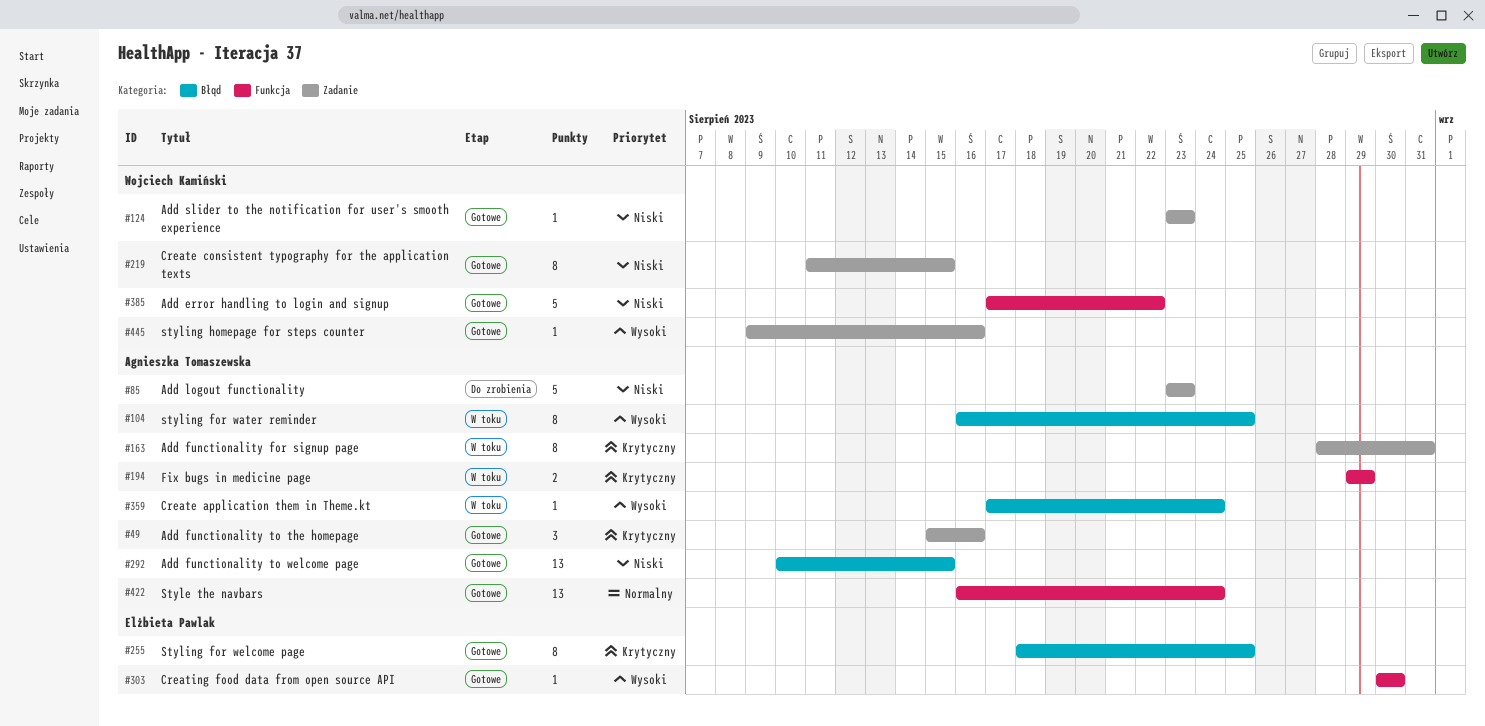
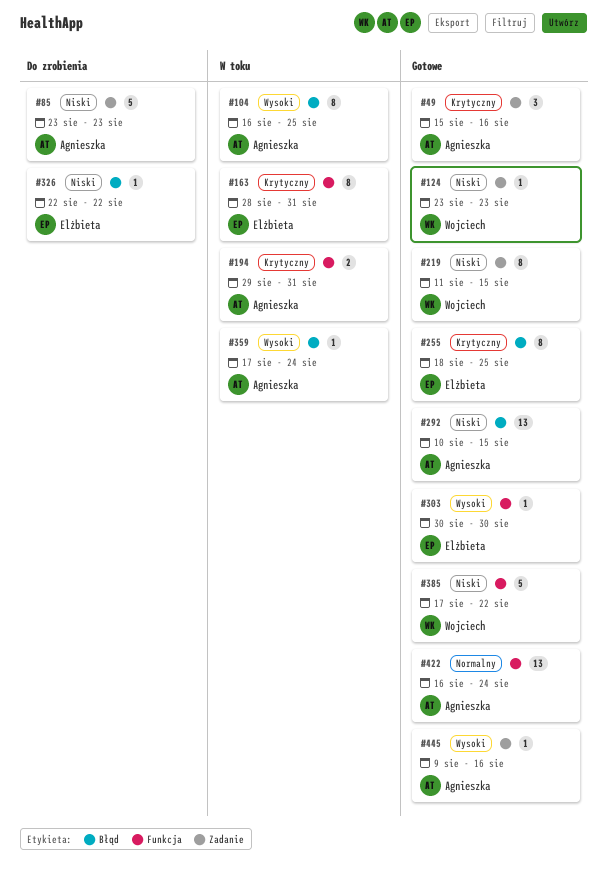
#163, owner: Agnieszka Tomaszewska -> Elżbieta Pawlak
#163, label: Zadanie -> Funkcja
#194, due: Aug 29 -> Aug 31
#326: none -> present
#445, owner: Wojciech Kamiński -> Agnieszka Tomaszewska

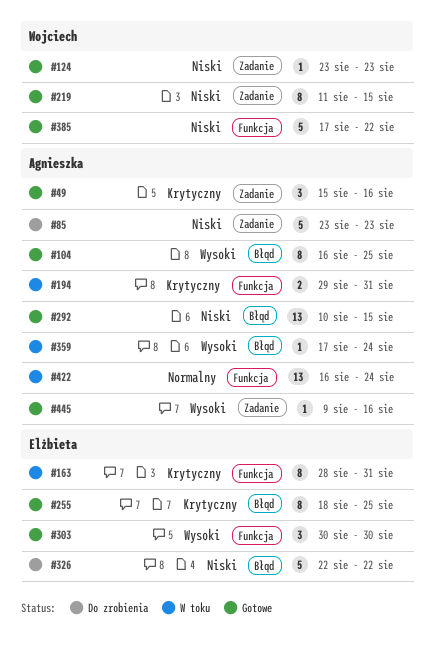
#104, status: W toku -> Gotowe
#303, estimate: 1 -> 3
#326, estimate: 1 -> 5
#422, status: Gotowe -> W toku

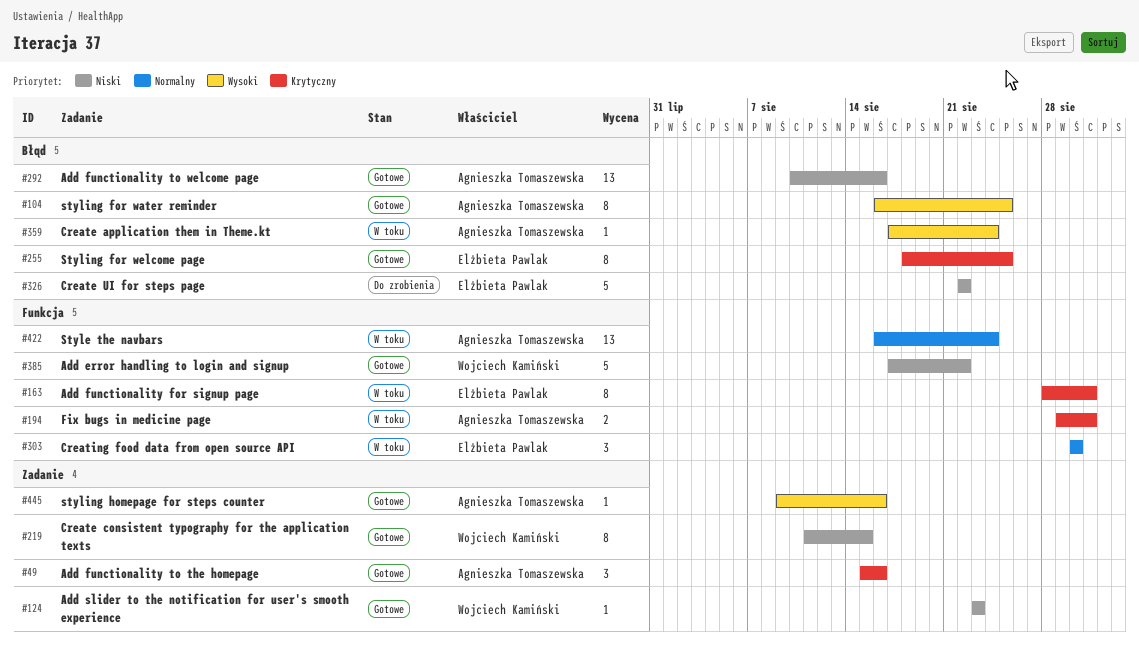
#85: present -> none
#292, due: Aug 15 -> Aug 16
#303, status: Gotowe -> W toku
#303, priority: Wysoki -> Normalny

